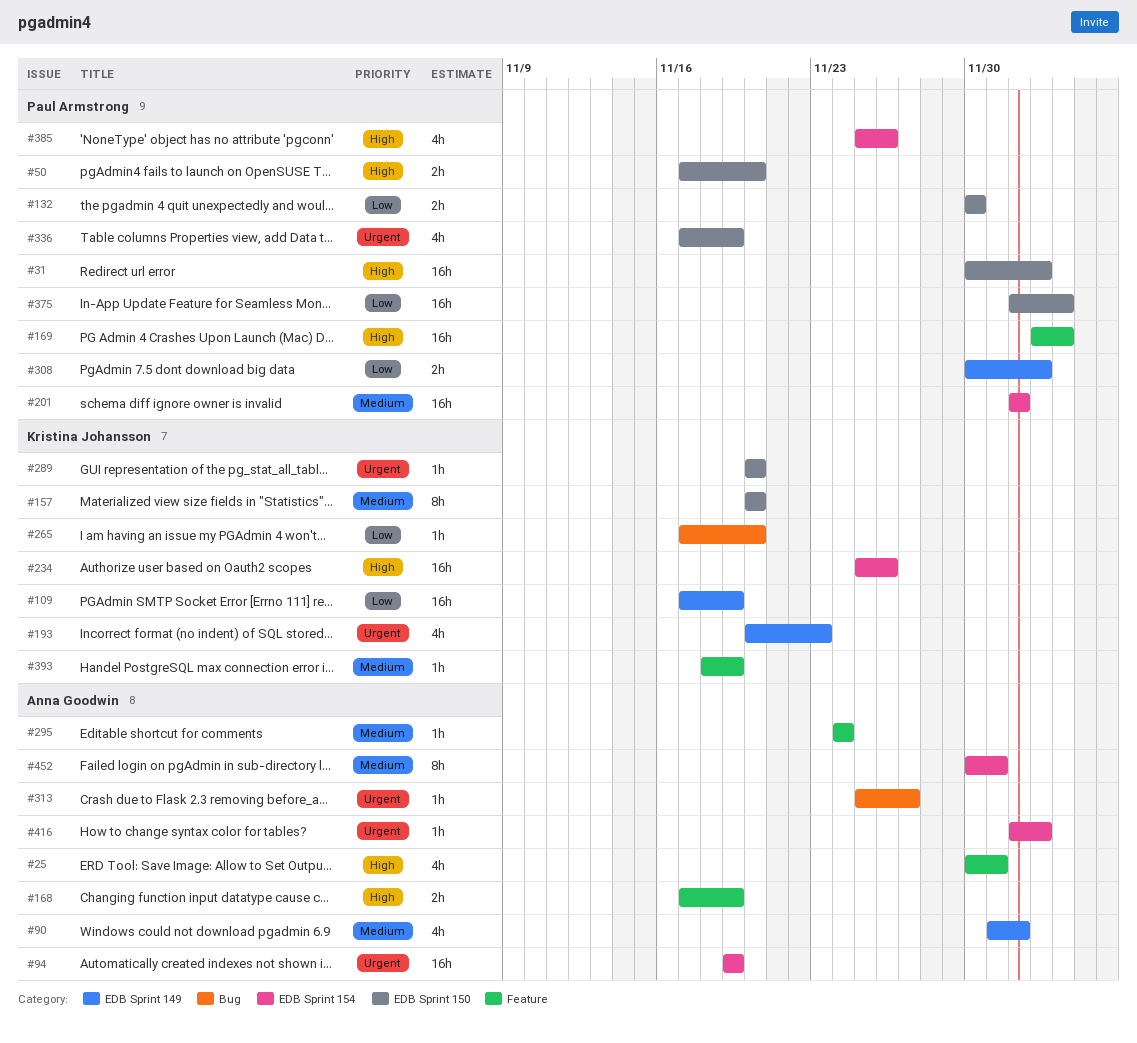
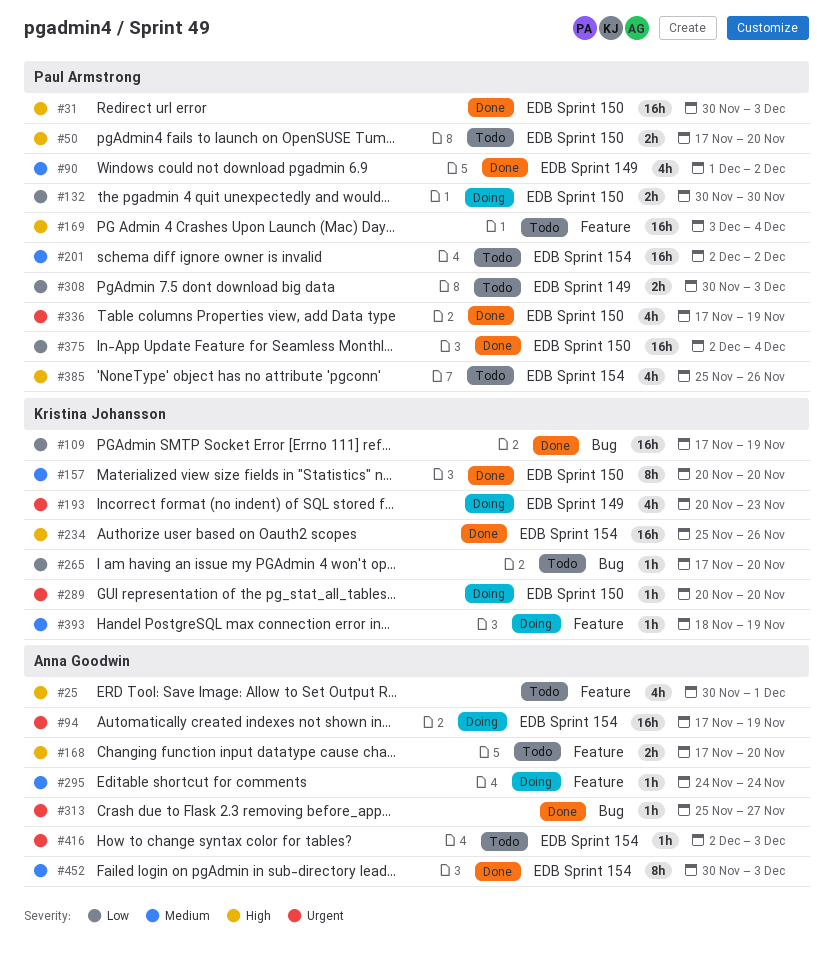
#90, owner: Anna Goodwin -> Paul Armstrong
#94, start: Nov 19 -> Nov 17
#109, label: EDB Sprint 149 -> Bug
#168, due: Nov 19 -> Nov 20
#452, due: Dec 1 -> Dec 3

